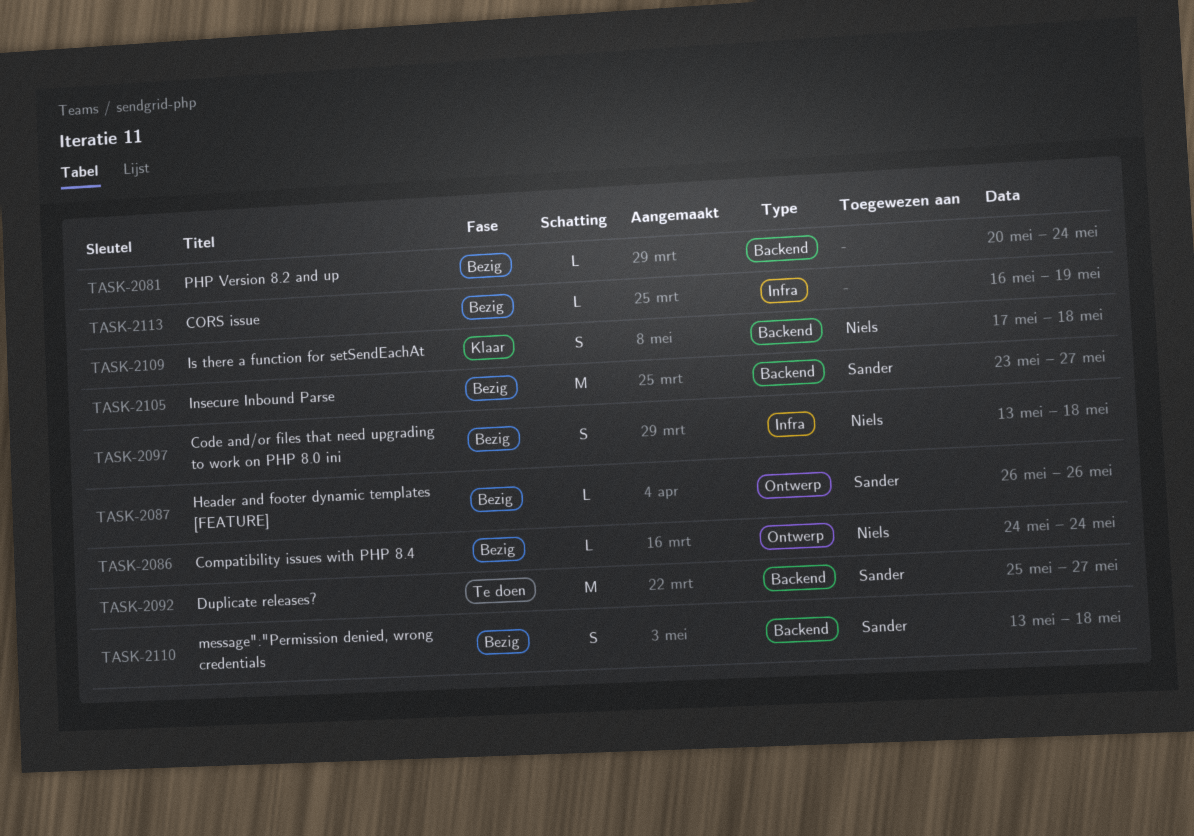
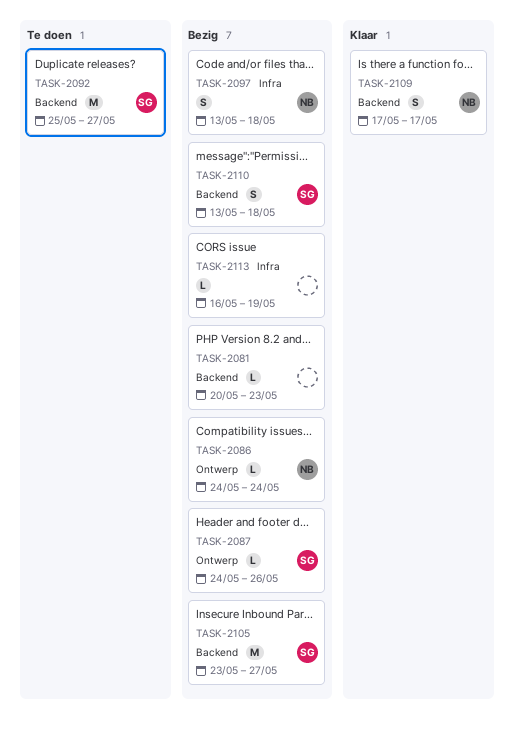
TASK-2081, due: May 24 -> May 23
TASK-2087, start: May 26 -> May 24
TASK-2109, due: May 18 -> May 17

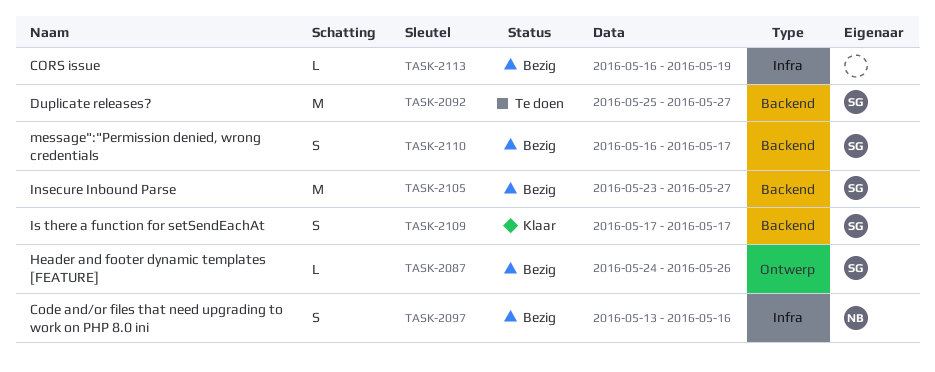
TASK-2081: present -> none
TASK-2086: present -> none
TASK-2097, due: May 18 -> May 16
TASK-2109, owner: NB -> SG
TASK-2110, start: May 13 -> May 16
TASK-2110, due: May 18 -> May 17

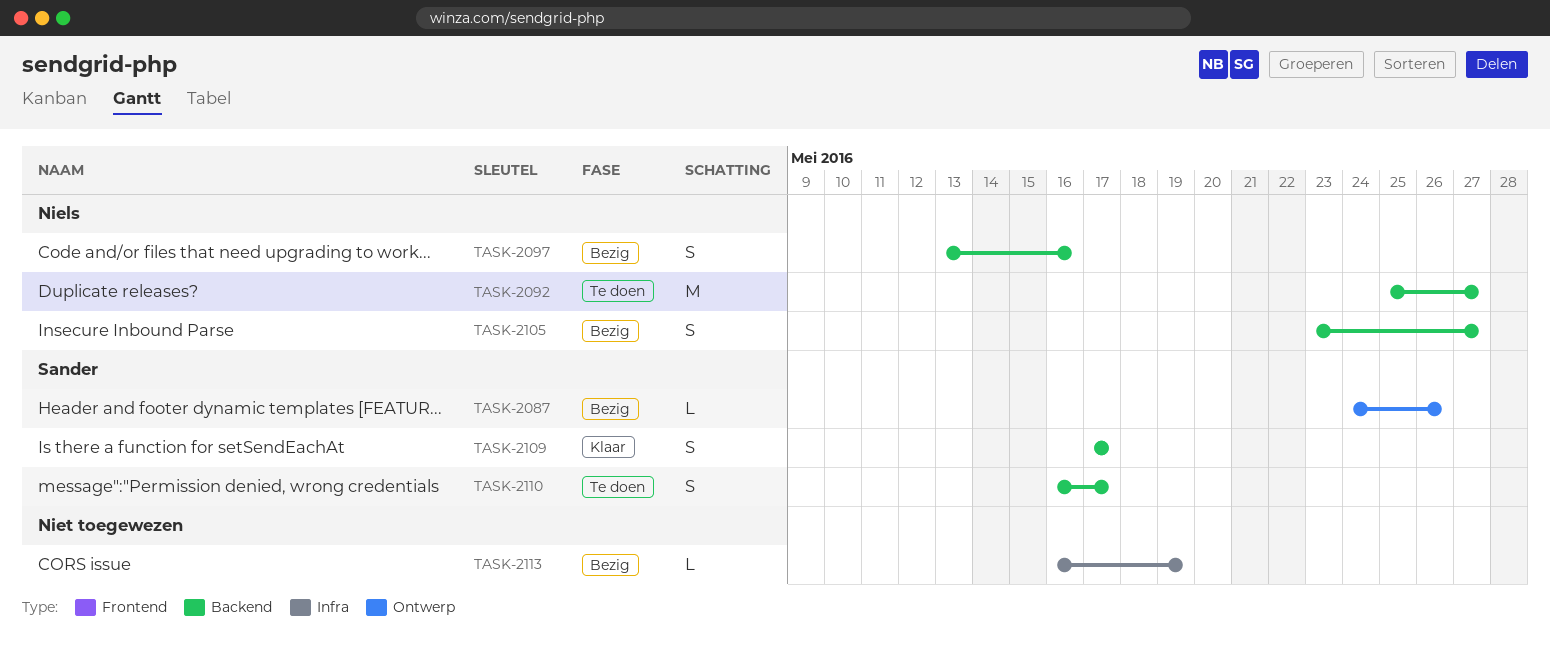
TASK-2092, owner: Sander -> Niels
TASK-2097, label: Infra -> Backend
TASK-2105, owner: Sander -> Niels
TASK-2105, estimate: M -> S
TASK-2110, status: Bezig -> Te doen

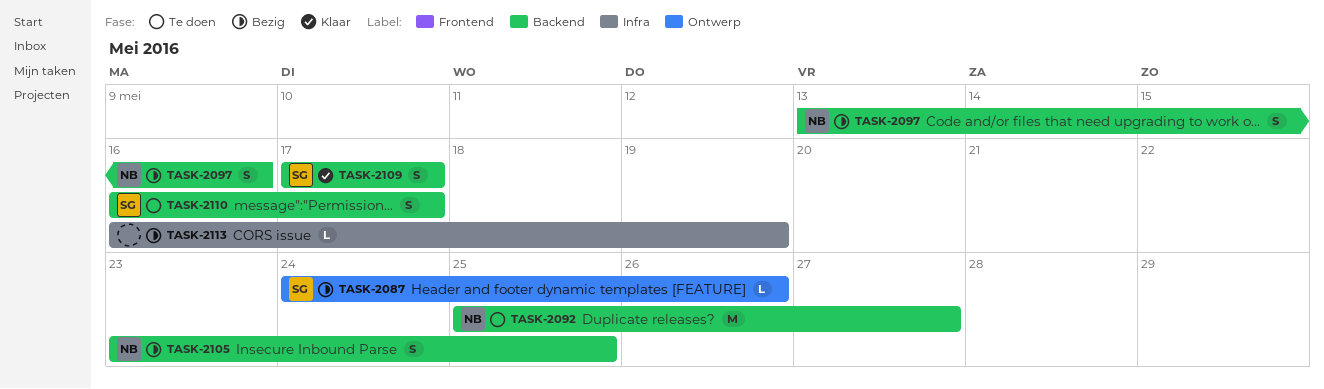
TASK-2105, due: May 27 -> May 25

